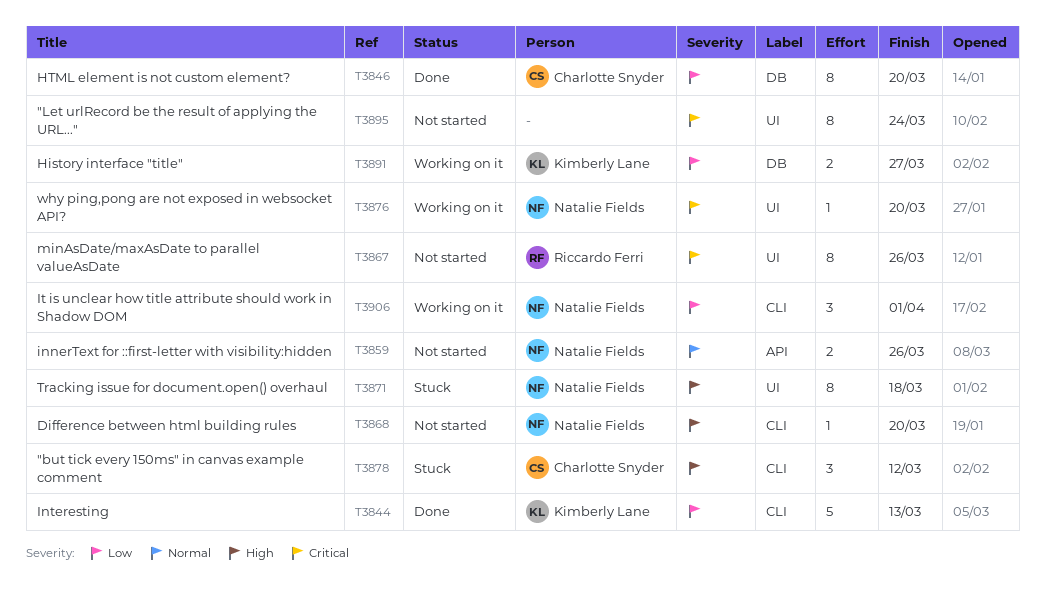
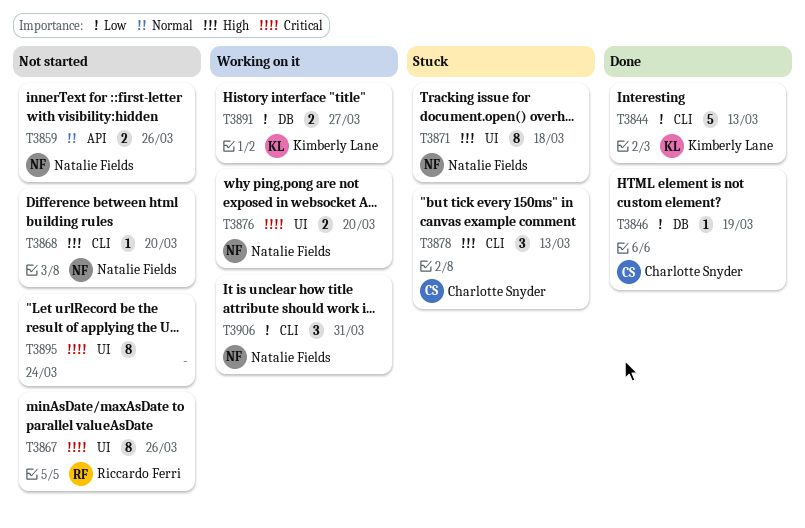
T3846, estimate: 8 -> 1
T3846, due: Mar 20 -> Mar 19
T3876, estimate: 1 -> 2
T3878, due: Mar 12 -> Mar 13
T3906, due: Apr 1 -> Mar 31

